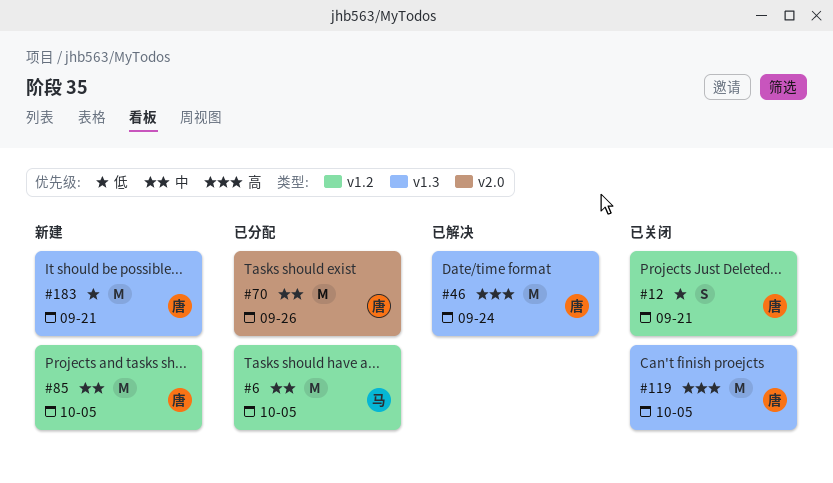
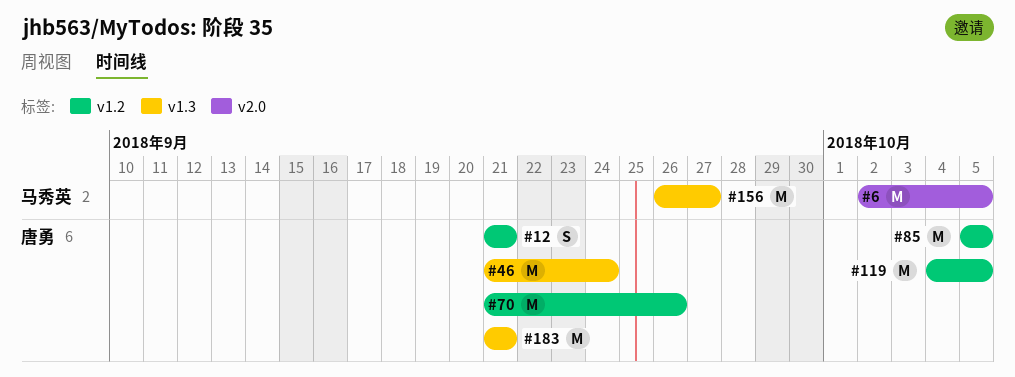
#6, label: v1.2 -> v2.0
#70, label: v2.0 -> v1.2
#119, label: v1.3 -> v1.2
#156: none -> present

